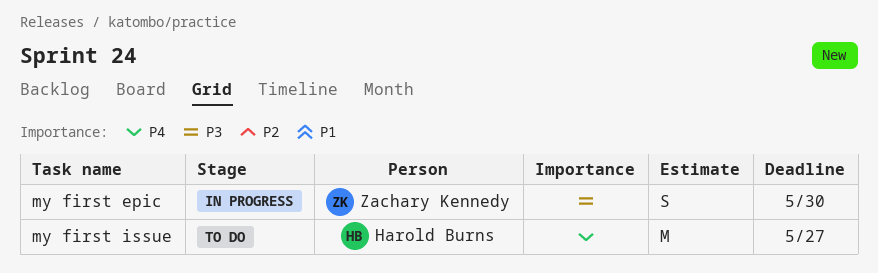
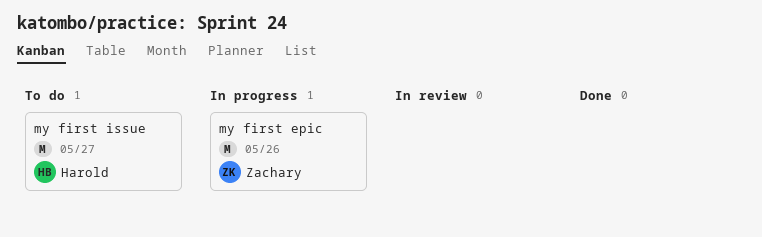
my first epic, estimate: S -> M
my first epic, due: May 30 -> May 26

